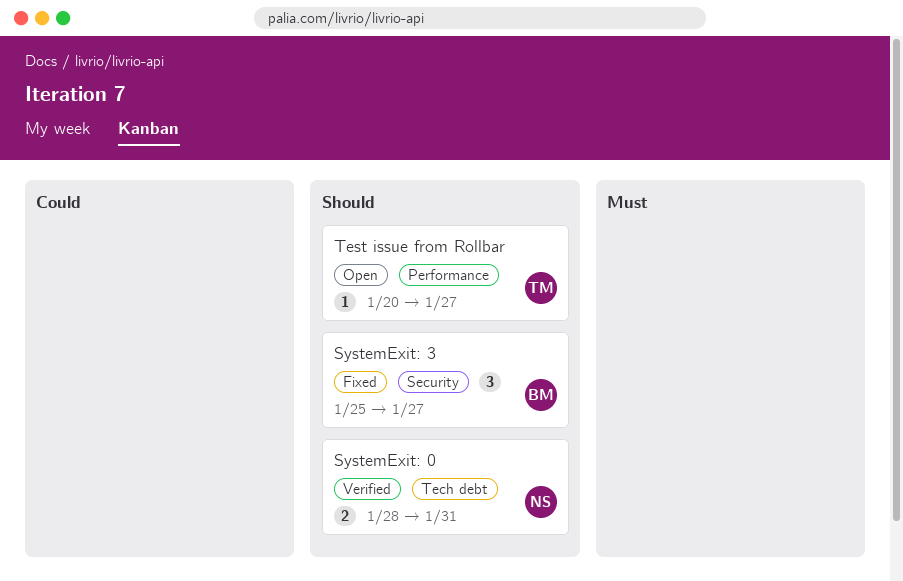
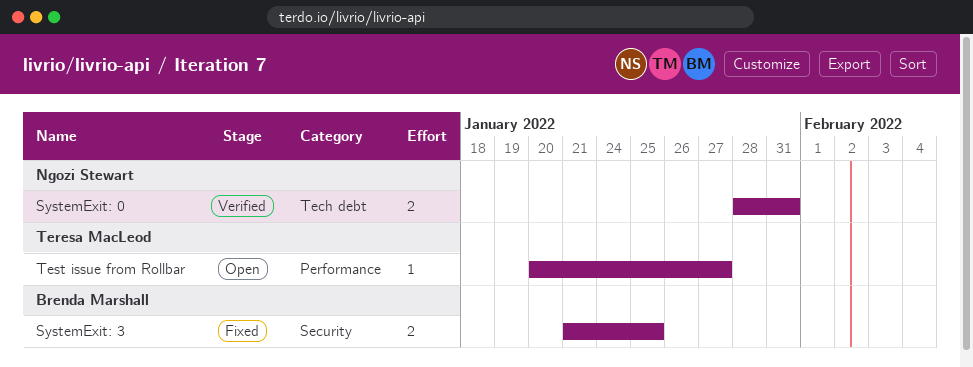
SystemExit: 3, estimate: 3 -> 2
SystemExit: 3, start: Jan 25 -> Jan 21
SystemExit: 3, due: Jan 27 -> Jan 25

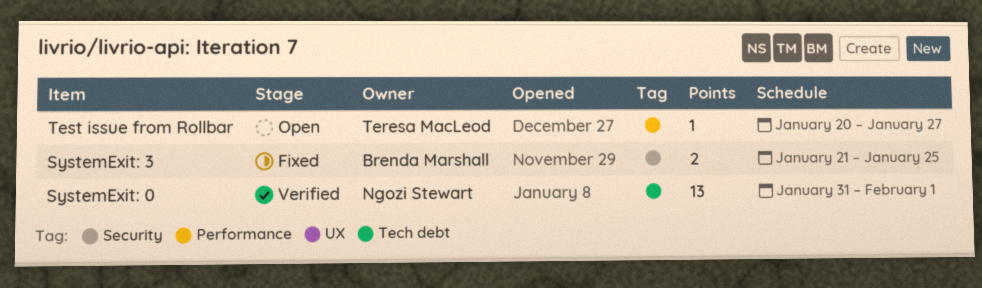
SystemExit: 0, estimate: 2 -> 13
SystemExit: 0, start: Jan 28 -> Jan 31
SystemExit: 0, due: Jan 31 -> Feb 1

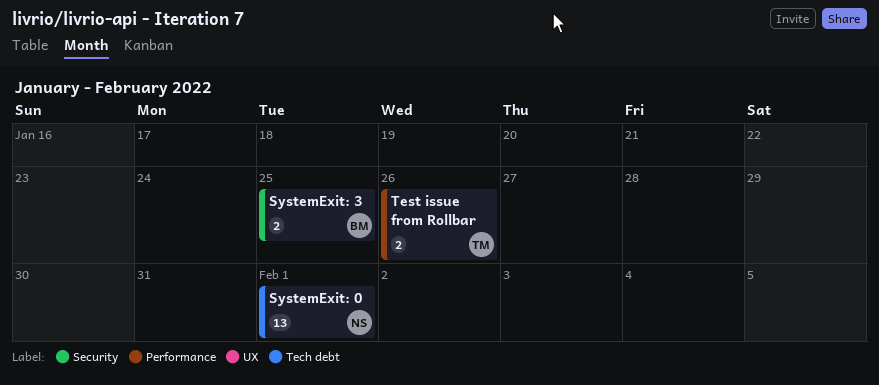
Test issue from Rollbar, estimate: 1 -> 2
Test issue from Rollbar, due: Jan 27 -> Jan 26

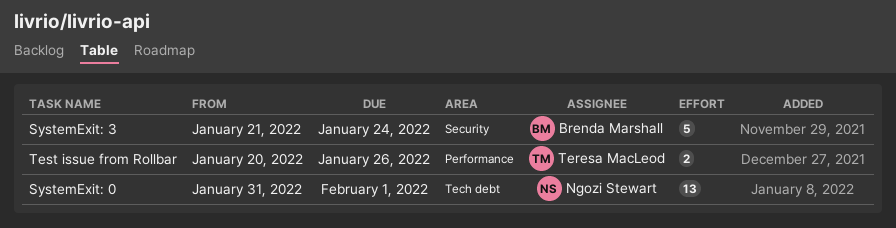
SystemExit: 3, estimate: 2 -> 5
SystemExit: 3, due: Jan 25 -> Jan 24

